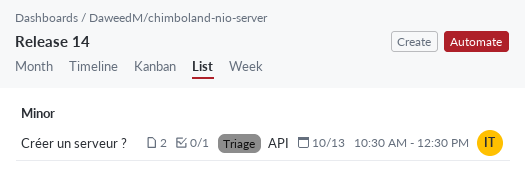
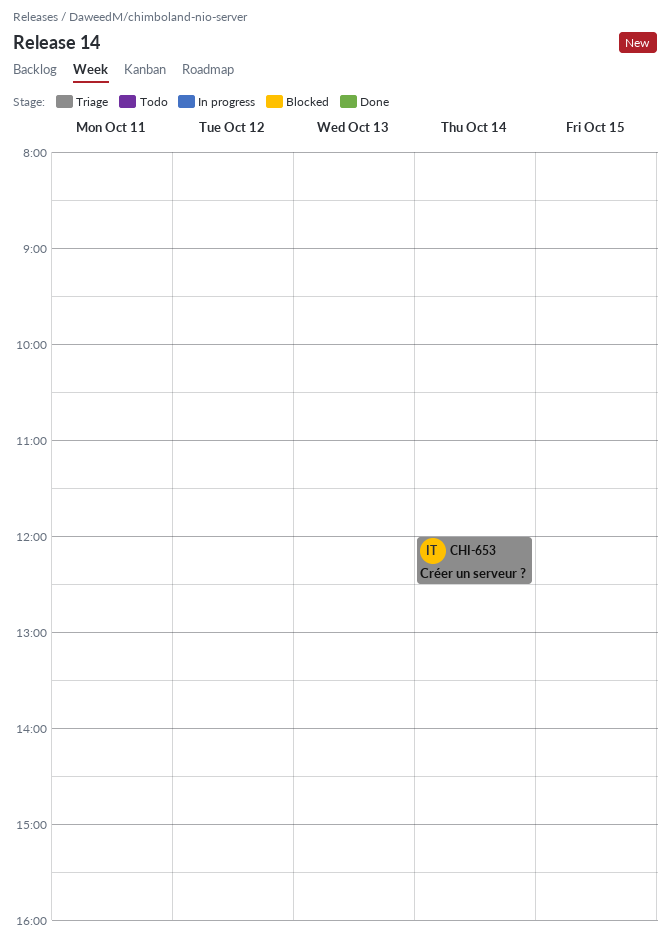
Créer un serveur ?, day: Oct 13 -> Oct 14
Créer un serveur ?, begins: 10:30 -> 12:00

